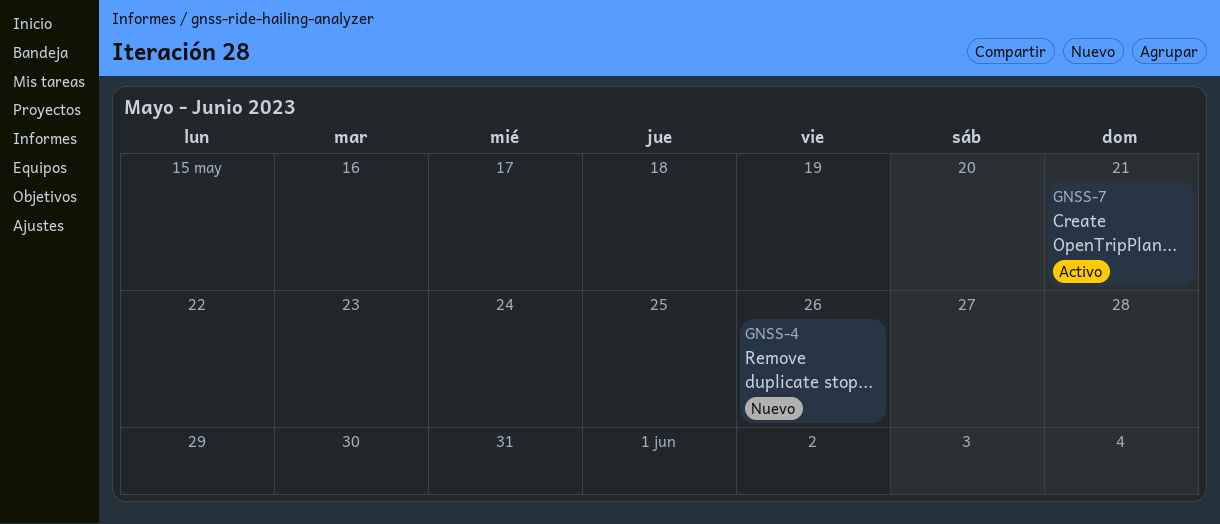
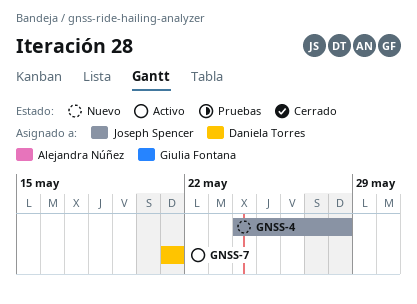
GNSS-4, due: May 26 -> May 28

